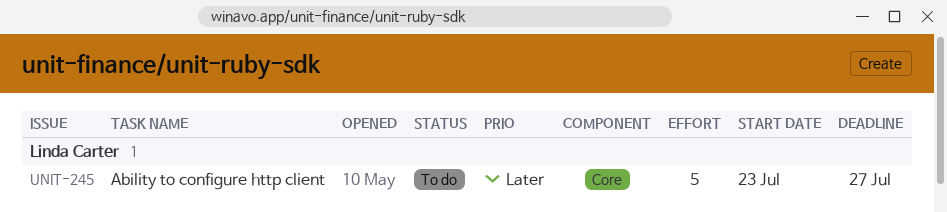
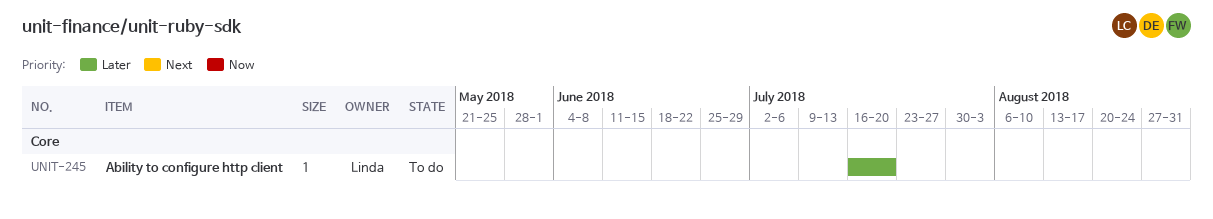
UNIT-245, estimate: 5 -> 1
UNIT-245, start: Jul 23 -> Jul 16
UNIT-245, due: Jul 27 -> Jul 20

